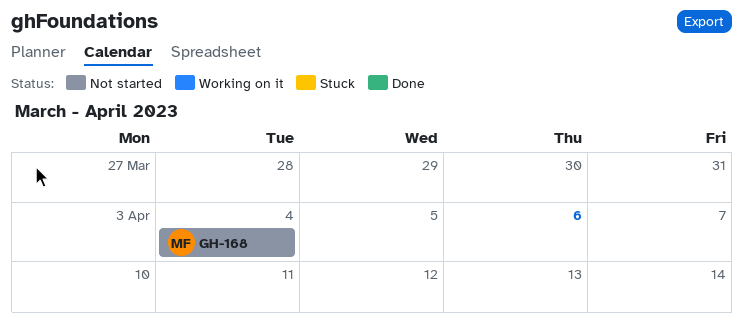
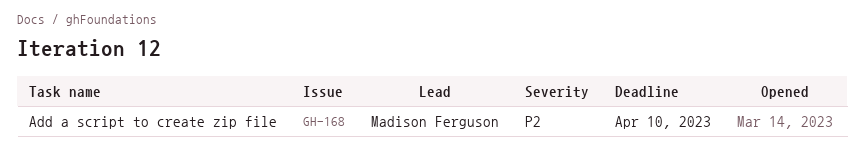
GH-168, due: Apr 4 -> Apr 10

